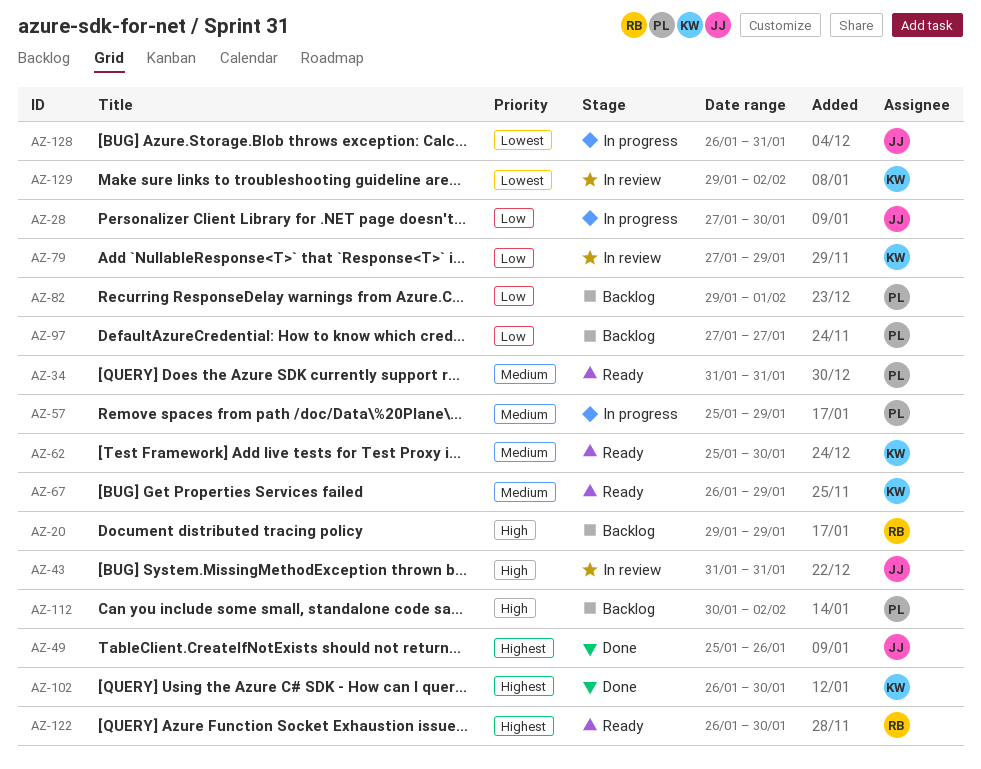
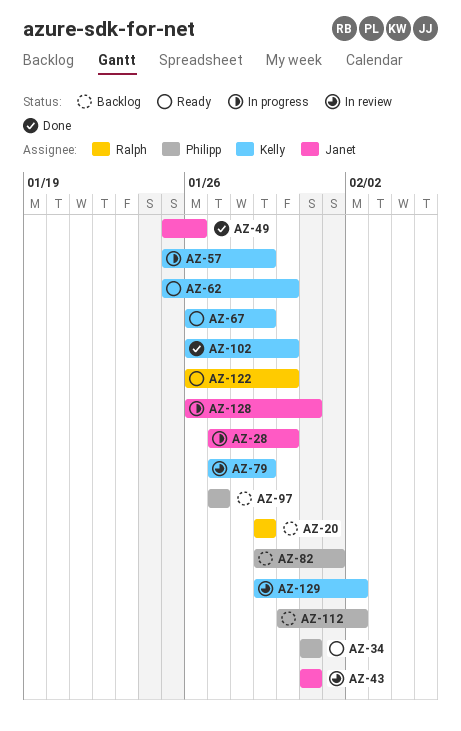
AZ-57, owner: Philipp -> Kelly

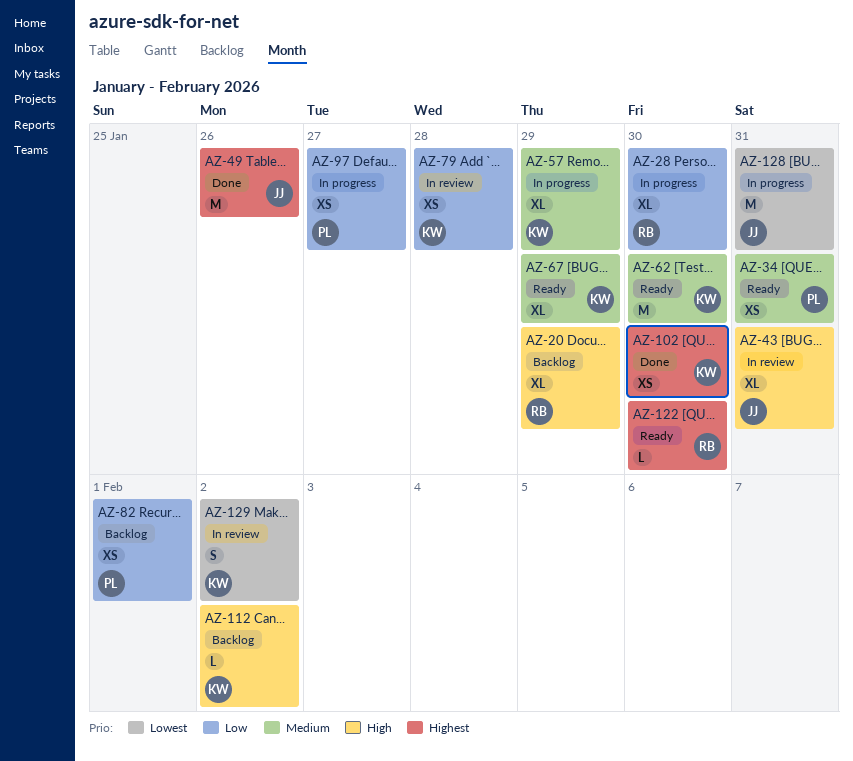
AZ-28, owner: Janet -> Ralph
AZ-79, due: Jan 29 -> Jan 28
AZ-97, status: Backlog -> In progress
AZ-112, owner: Philipp -> Kelly

